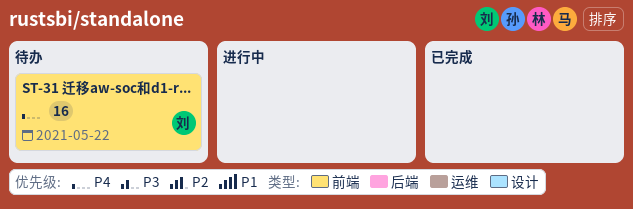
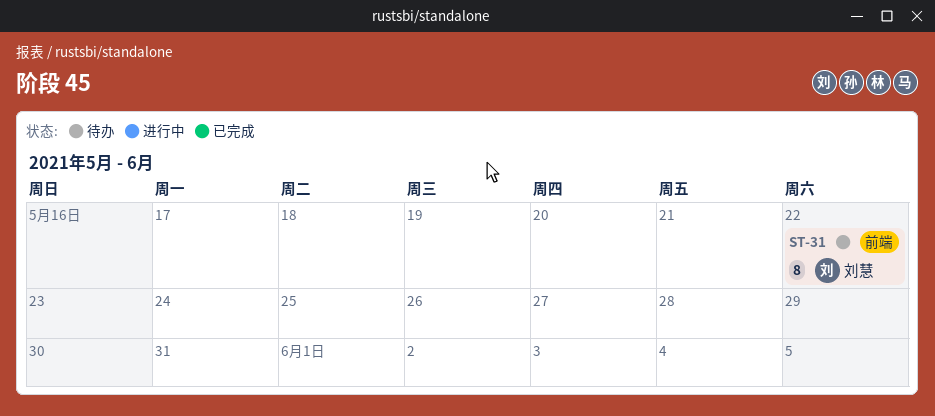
ST-31, estimate: 16 -> 8

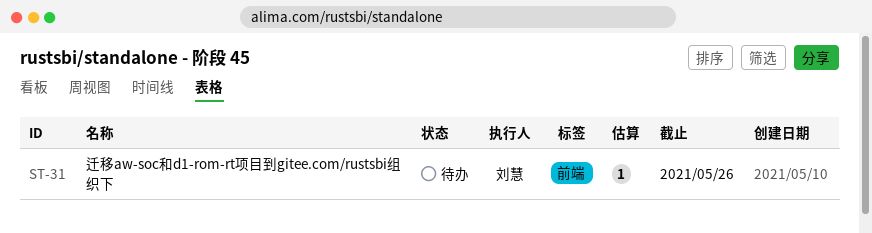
ST-31, estimate: 8 -> 1
ST-31, due: May 22 -> May 26

